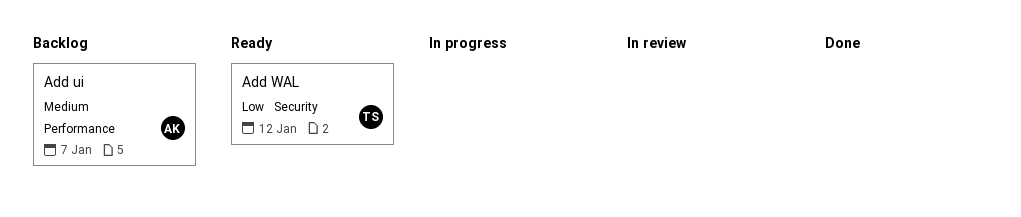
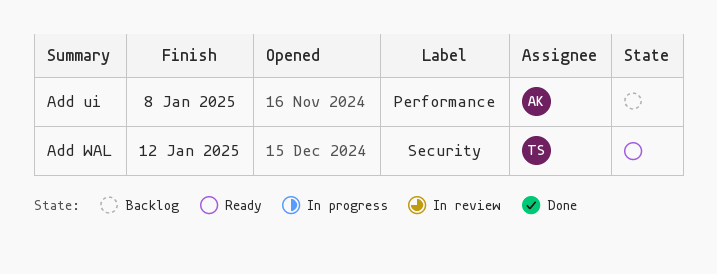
Add ui, due: Jan 7 -> Jan 8

